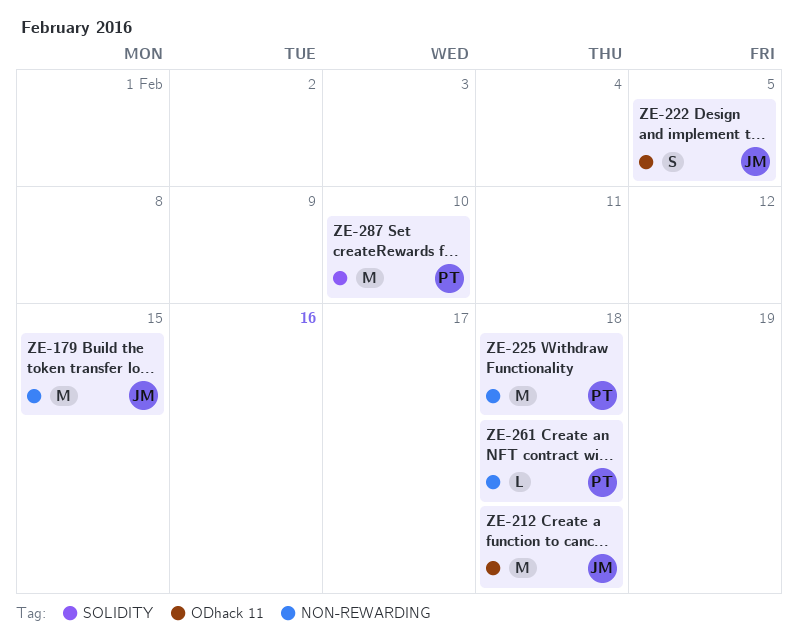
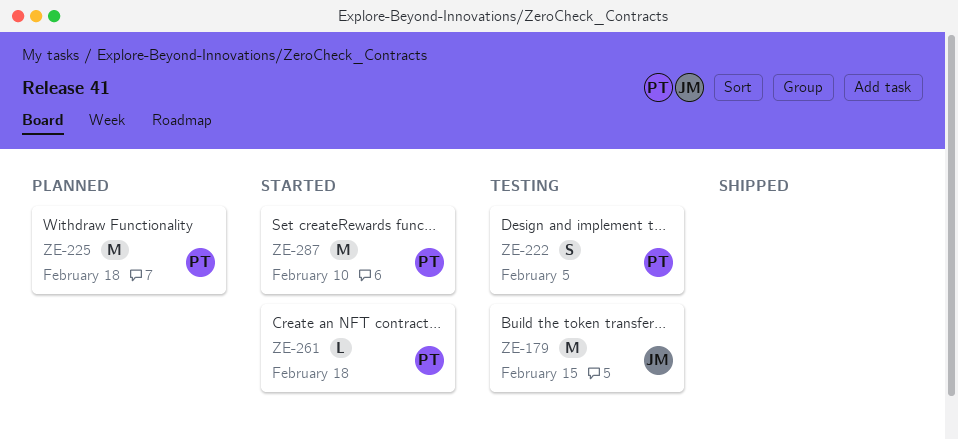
ZE-212: present -> none
ZE-222, owner: JM -> PT

